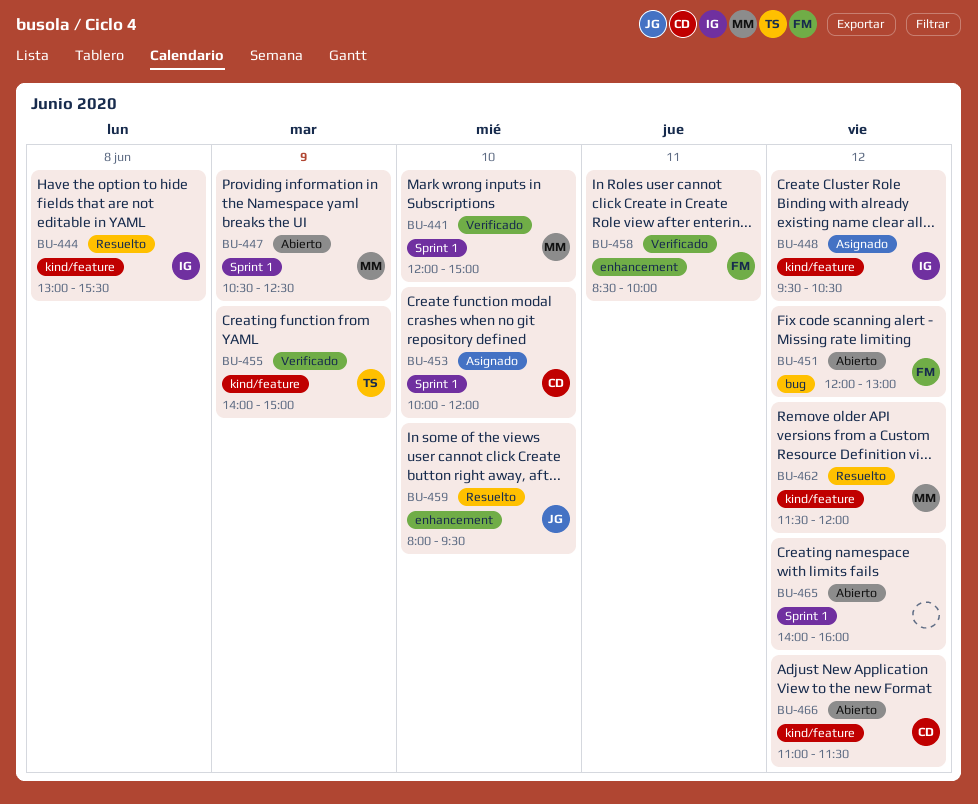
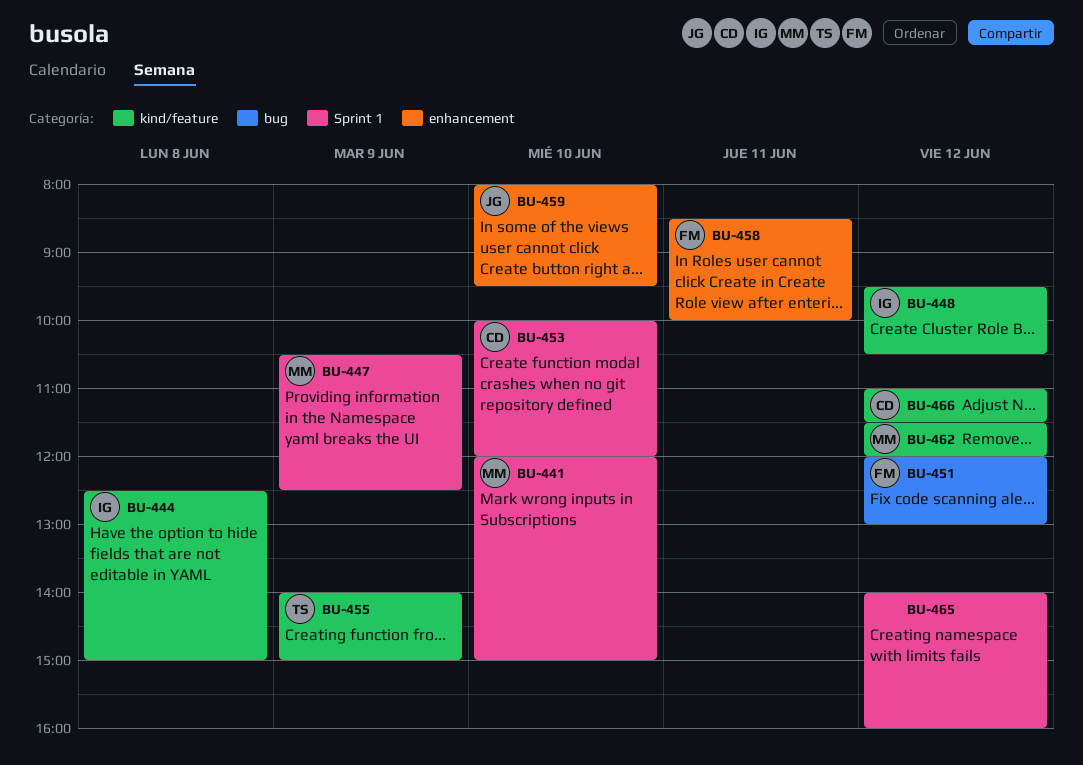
BU-444, begins: 13:00 -> 12:30
BU-444, ends: 15:30 -> 15:00

